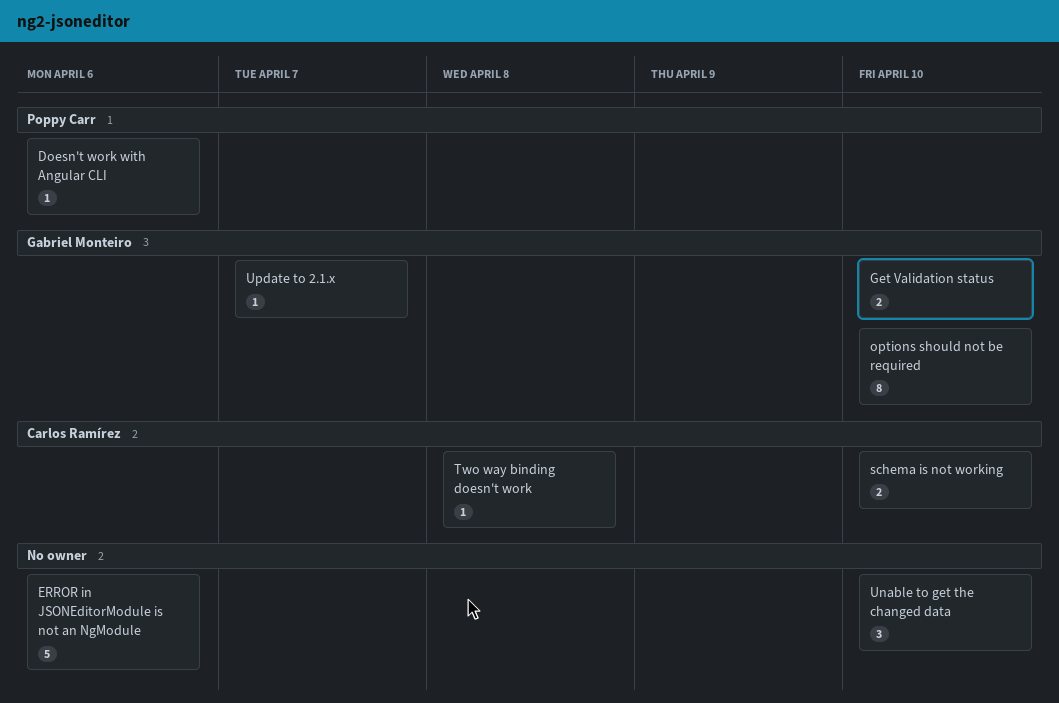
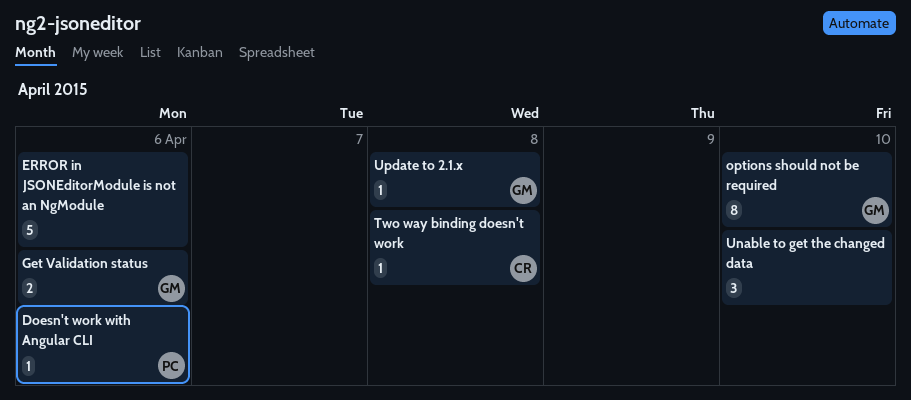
Get Validation status, due: Apr 10 -> Apr 6
schema is not working: present -> none
Update to 2.1.x, due: Apr 7 -> Apr 8

